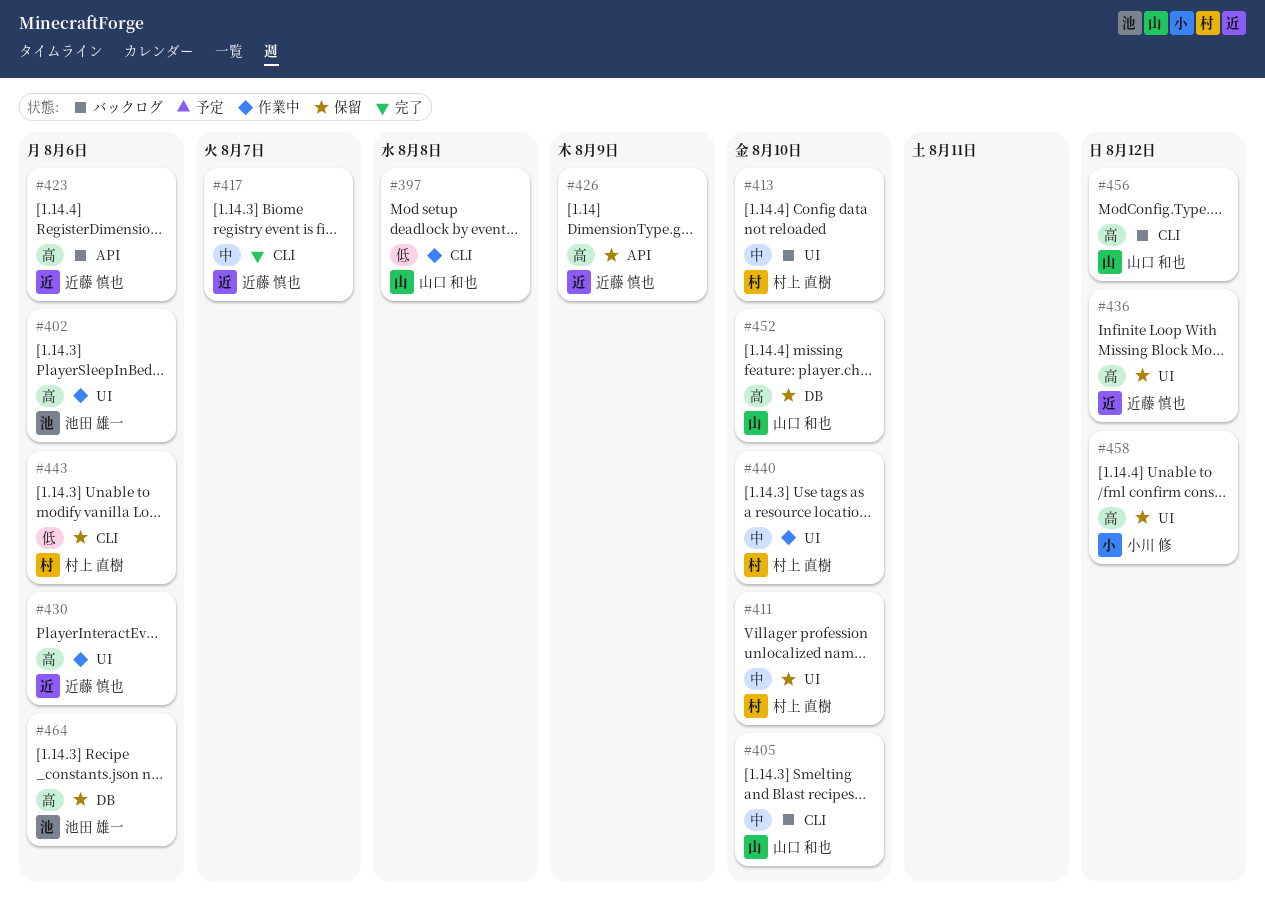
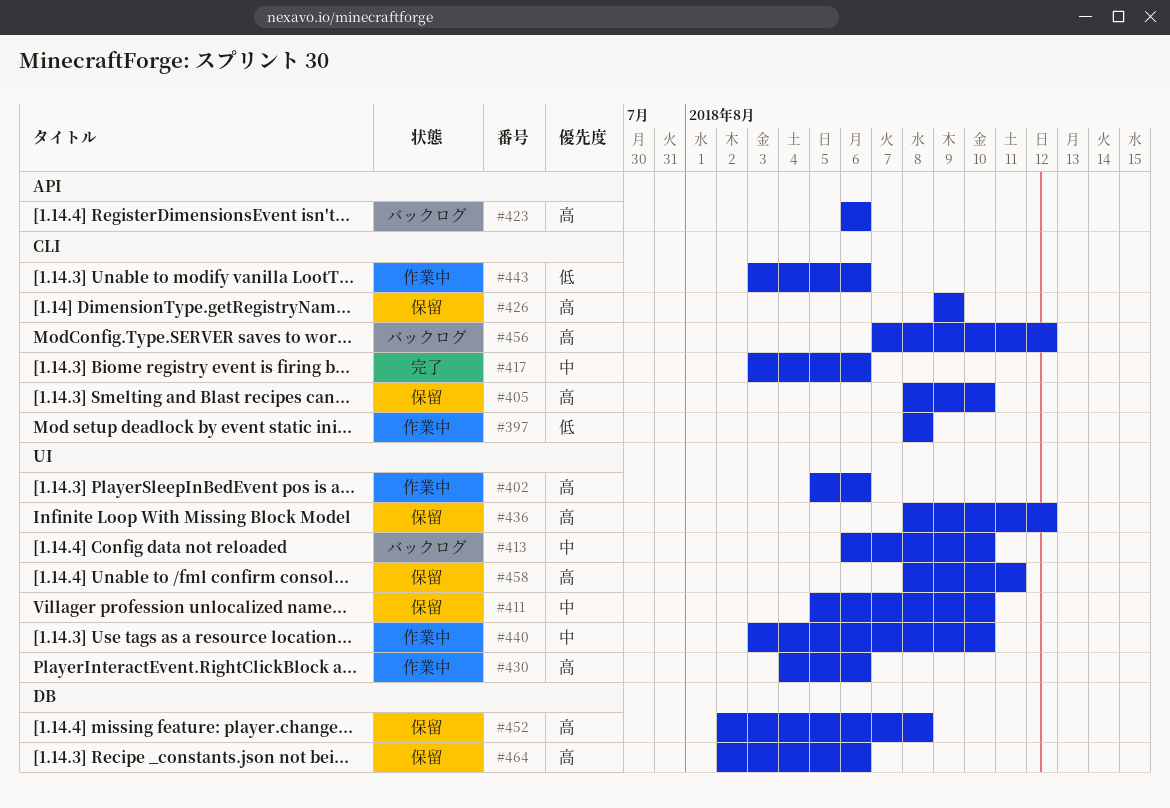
#405, status: バックログ -> 保留
#405, priority: 中 -> 高
#417, due: Aug 7 -> Aug 6
#426, label: API -> CLI
#443, status: 保留 -> 作業中
#452, due: Aug 10 -> Aug 8
#458, due: Aug 12 -> Aug 11

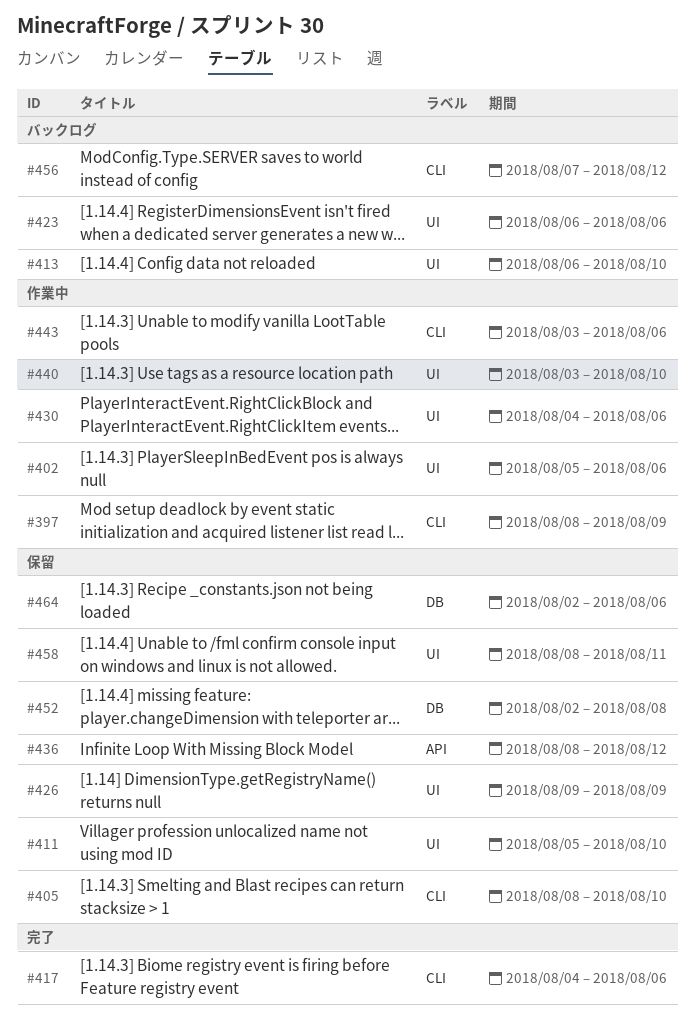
#397, due: Aug 8 -> Aug 9
#417, start: Aug 3 -> Aug 4
#423, label: API -> UI
#426, label: CLI -> UI
#436, label: UI -> API

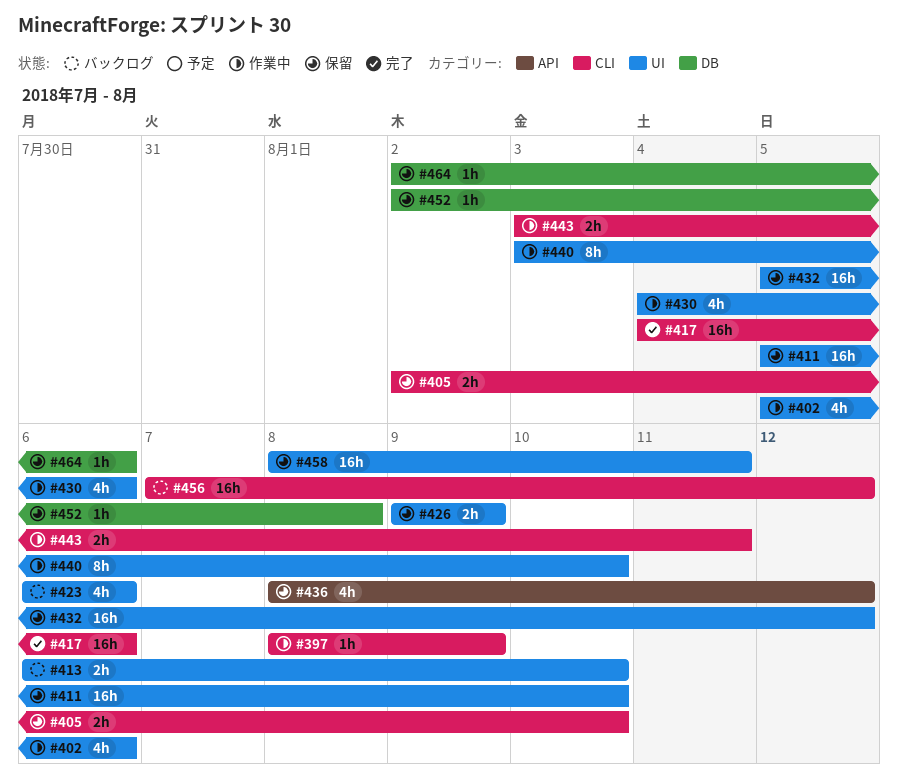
#405, start: Aug 8 -> Aug 2
#432: none -> present
#443, due: Aug 6 -> Aug 11

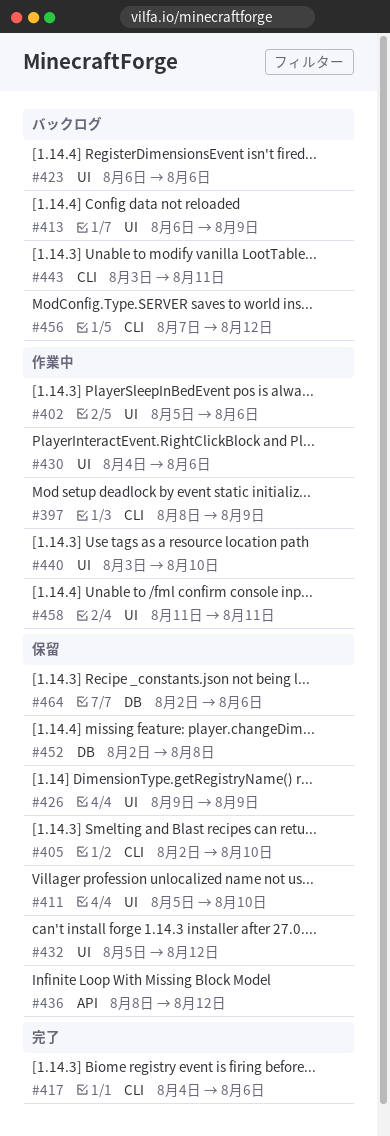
#413, due: Aug 10 -> Aug 9
#443, status: 作業中 -> バックログ
#458, status: 保留 -> 作業中
#458, start: Aug 8 -> Aug 11

